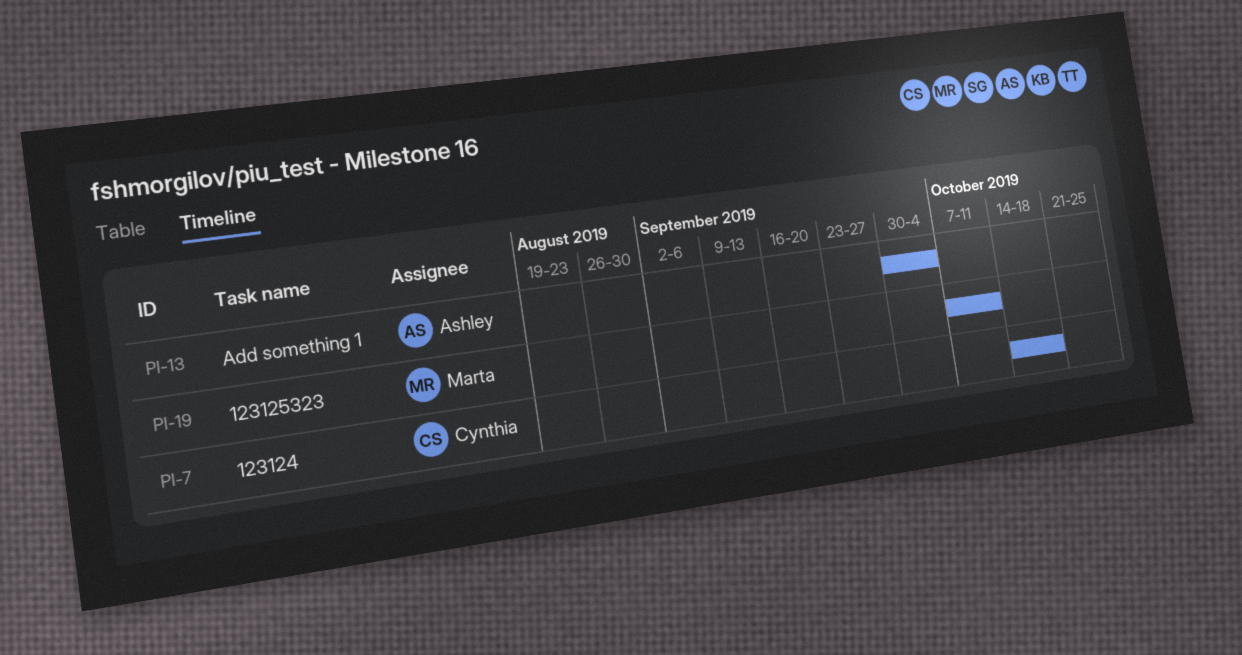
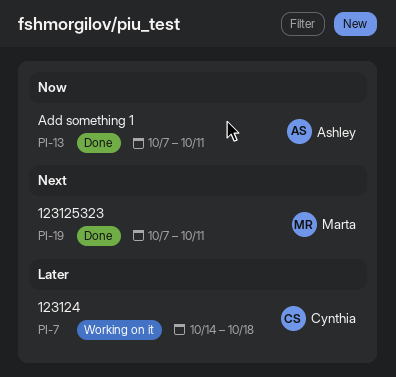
PI-13, start: Sep 30 -> Oct 7
PI-13, due: Oct 4 -> Oct 11

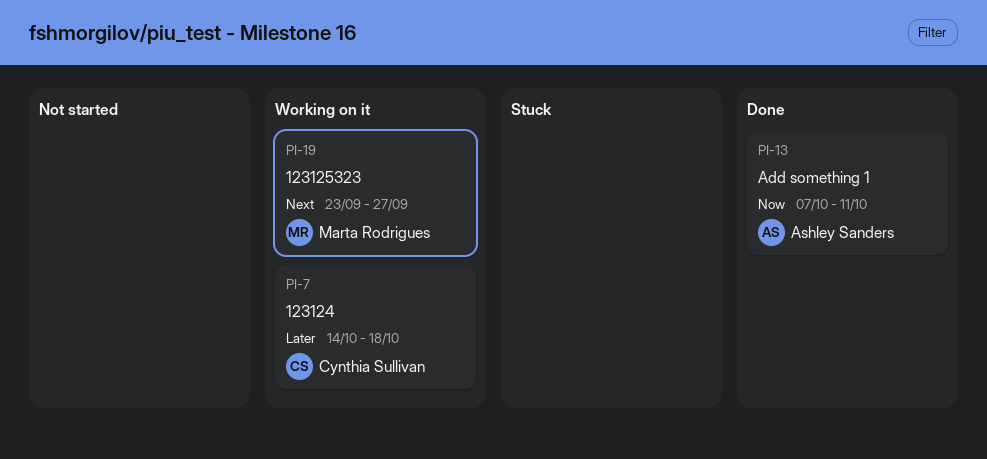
PI-19, status: Done -> Working on it
PI-19, start: Oct 7 -> Sep 23
PI-19, due: Oct 11 -> Sep 27

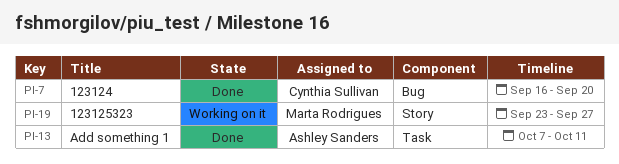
PI-7, status: Working on it -> Done
PI-7, start: Oct 14 -> Sep 16
PI-7, due: Oct 18 -> Sep 20

